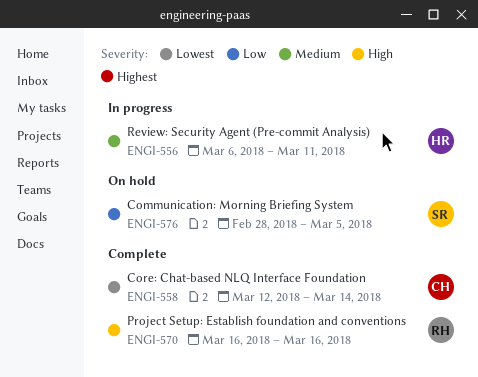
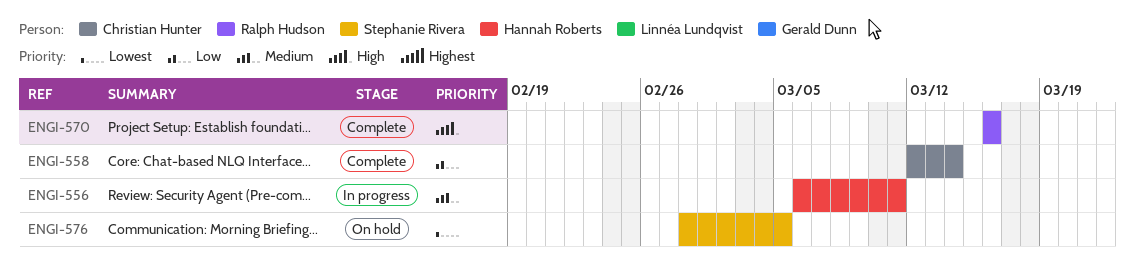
ENGI-558, priority: Lowest -> Low
ENGI-576, priority: Low -> Lowest

